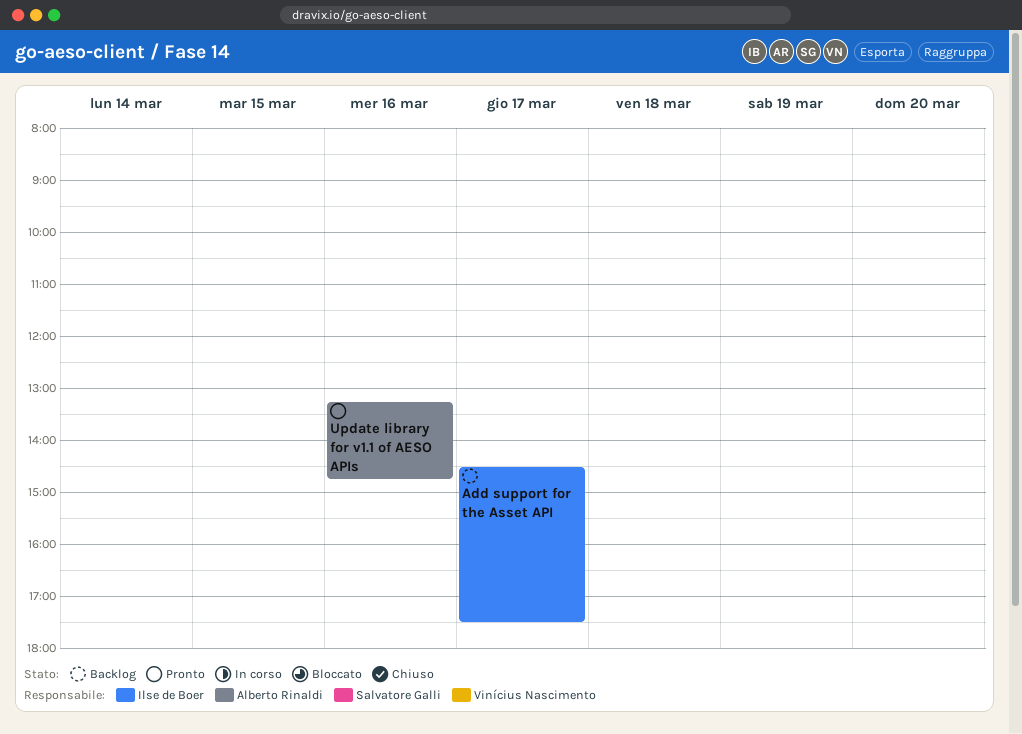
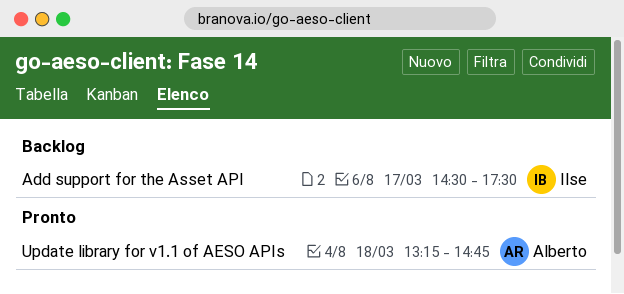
Update library for v1.1 of AESO APIs, day: Mar 16 -> Mar 18

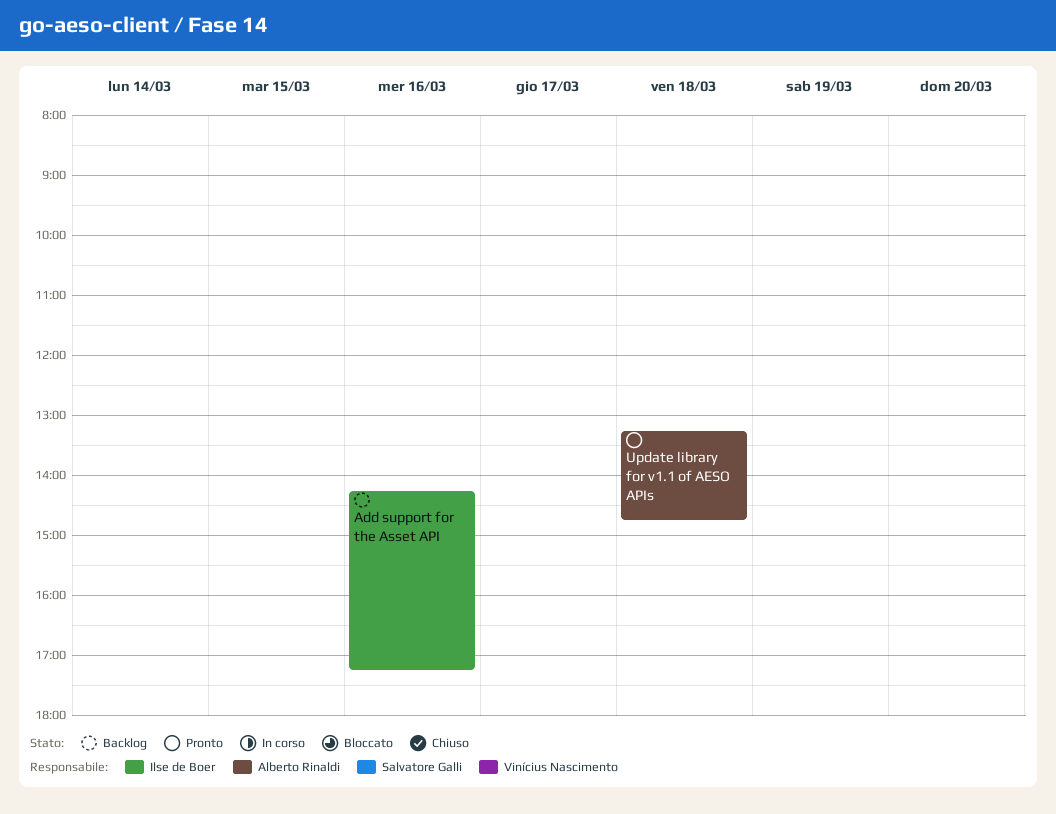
Add support for the Asset API, day: Mar 17 -> Mar 16
Add support for the Asset API, begins: 14:30 -> 14:15
Add support for the Asset API, ends: 17:30 -> 17:15

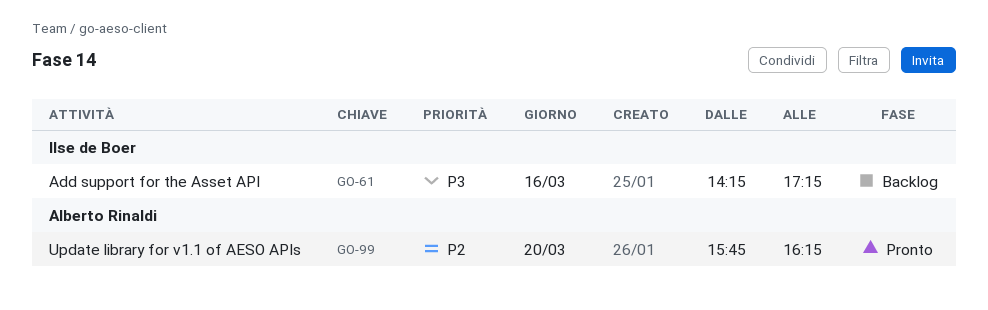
Update library for v1.1 of AESO APIs, day: Mar 18 -> Mar 20
Update library for v1.1 of AESO APIs, begins: 13:15 -> 15:45
Update library for v1.1 of AESO APIs, ends: 14:45 -> 16:15

